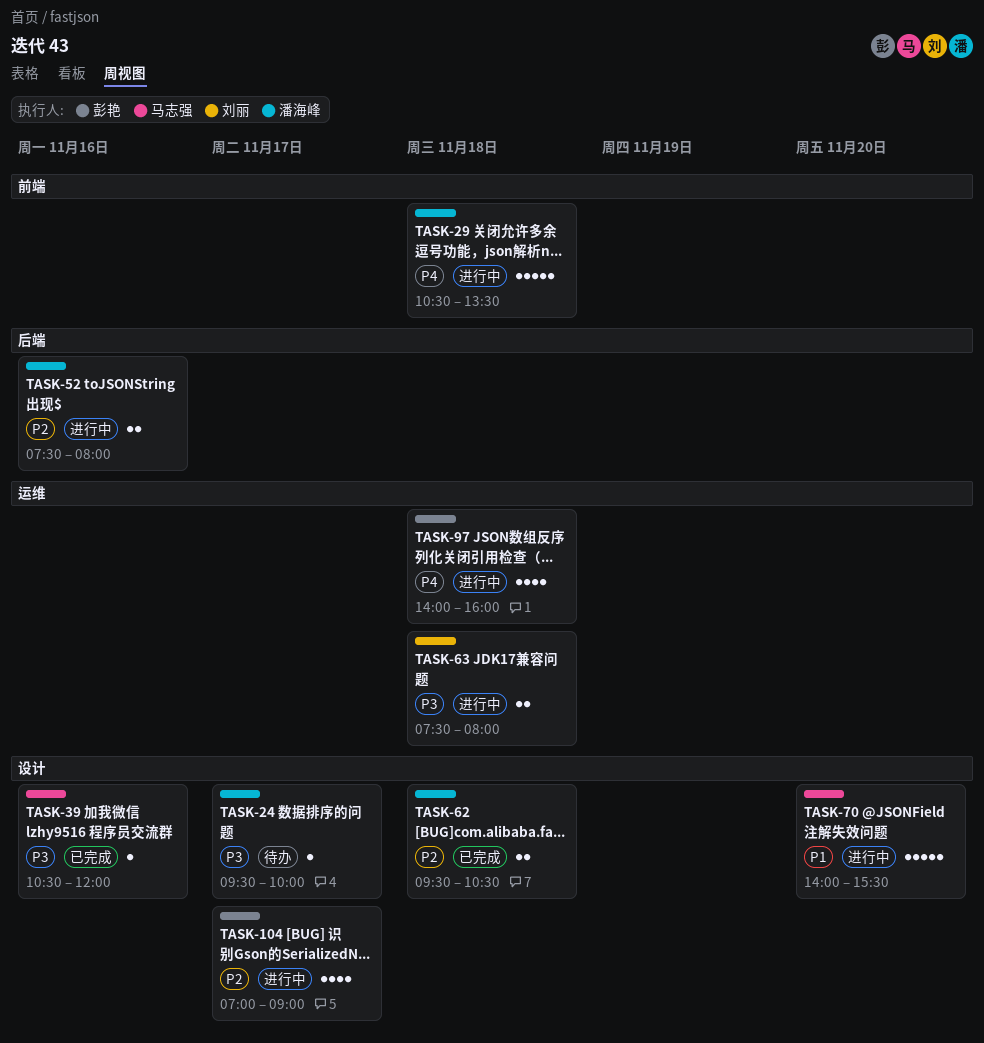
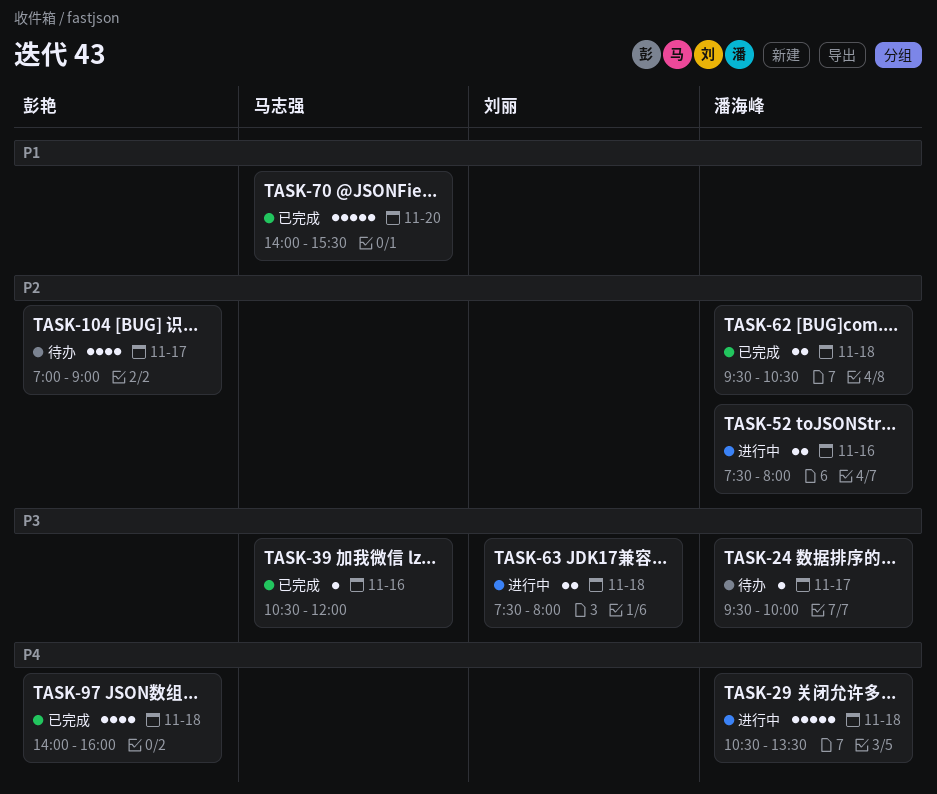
TASK-70, status: 进行中 -> 已完成
TASK-97, status: 进行中 -> 已完成
TASK-104, status: 进行中 -> 待办

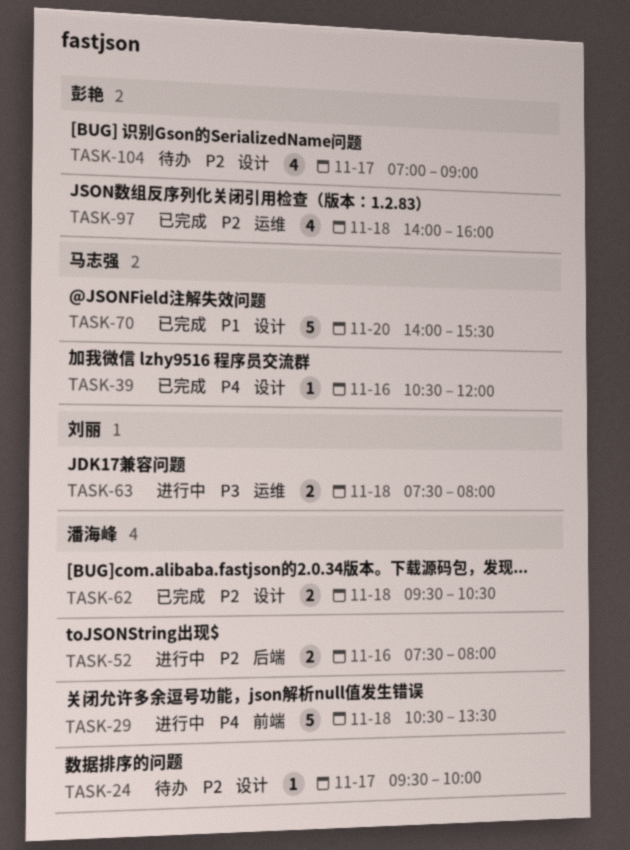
TASK-24, priority: P3 -> P2
TASK-39, priority: P3 -> P4
TASK-97, priority: P4 -> P2

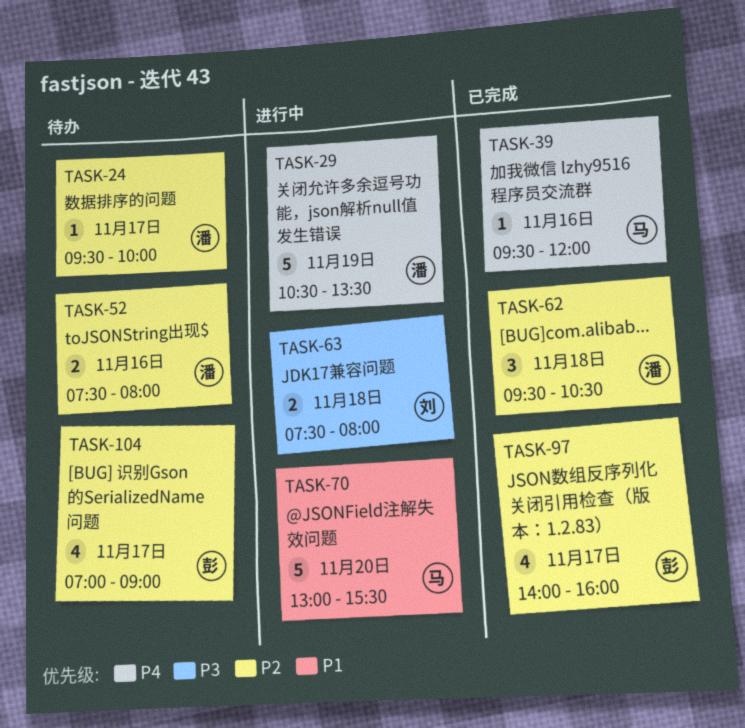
TASK-29, day: Nov 18 -> Nov 19
TASK-39, begins: 10:30 -> 09:30
TASK-52, status: 进行中 -> 待办
TASK-62, estimate: 2 -> 3
TASK-70, status: 已完成 -> 进行中
TASK-70, begins: 14:00 -> 13:00
TASK-97, day: Nov 18 -> Nov 17

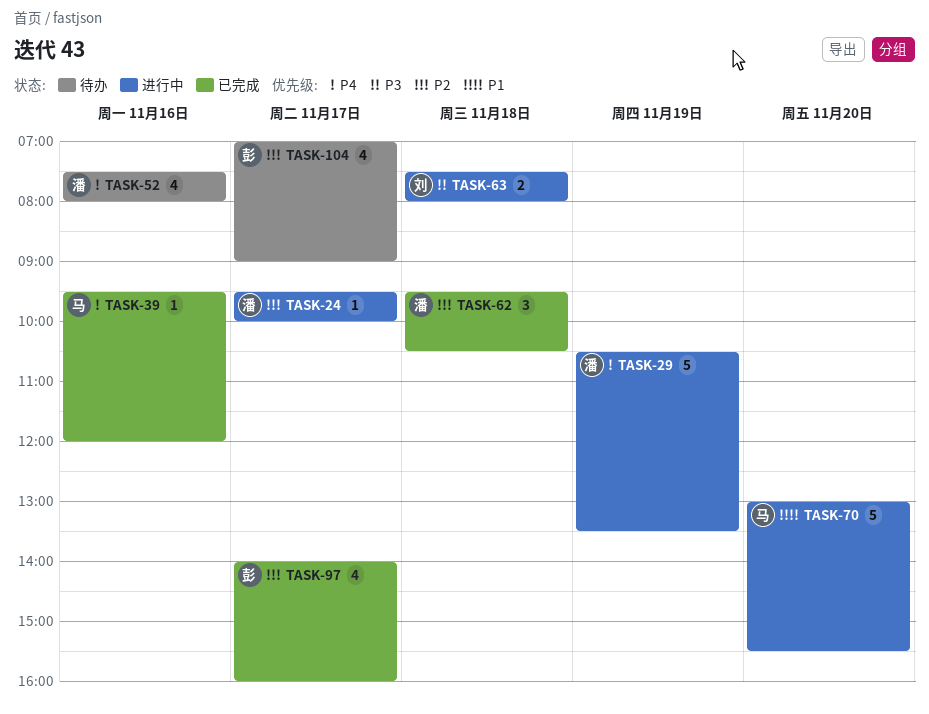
TASK-24, status: 待办 -> 进行中
TASK-52, priority: P2 -> P4
TASK-52, estimate: 2 -> 4

